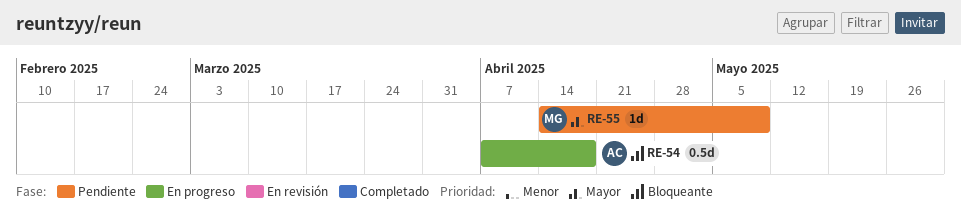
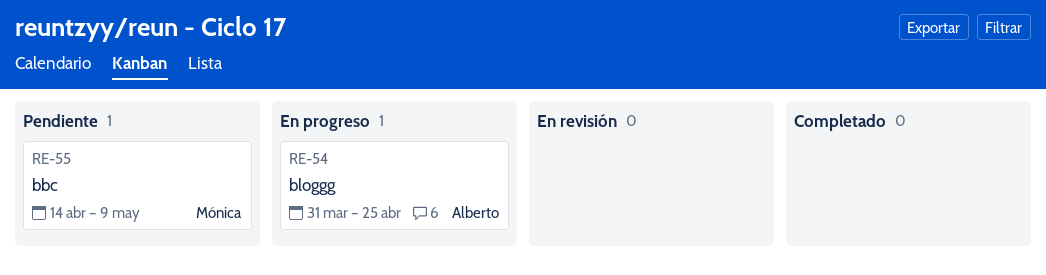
RE-54, start: Apr 7 -> Mar 31
RE-54, due: Apr 18 -> Apr 25

